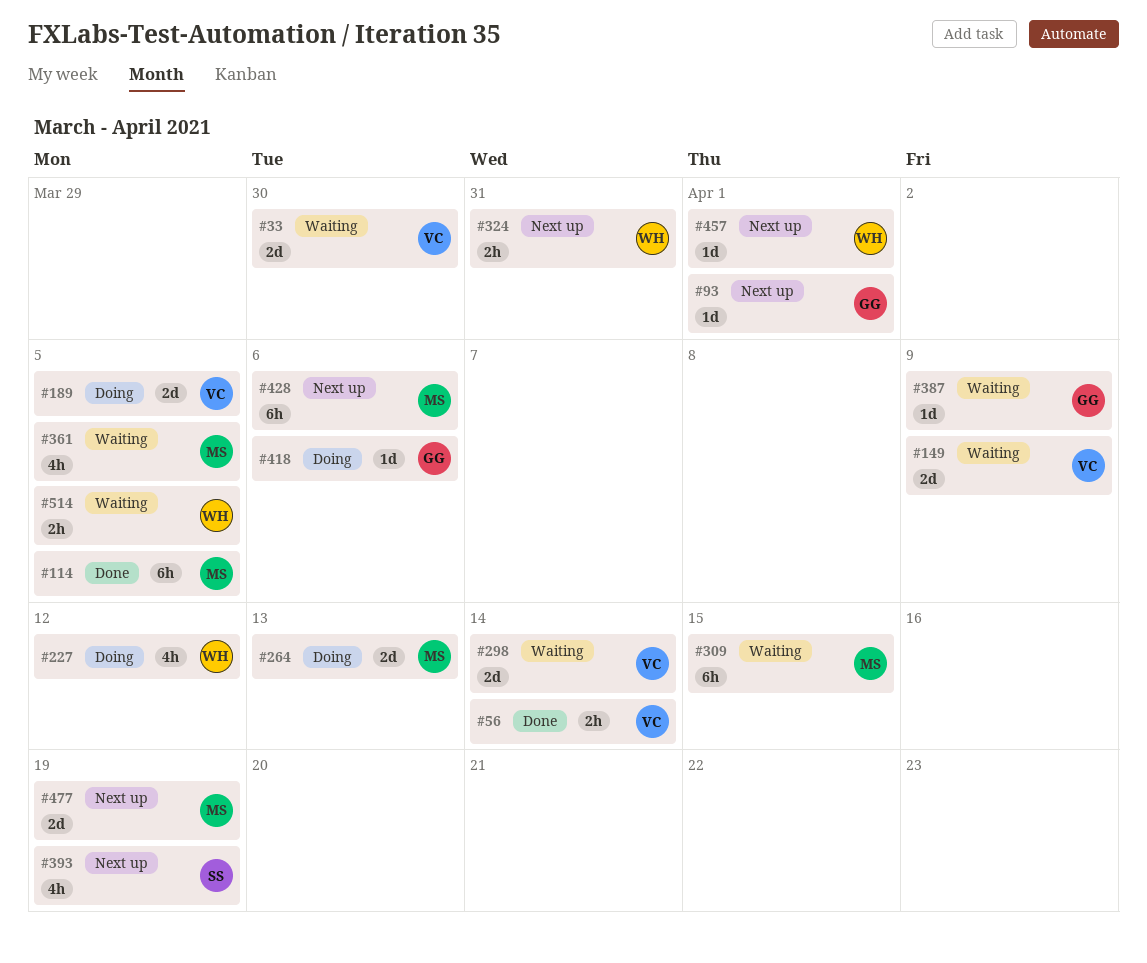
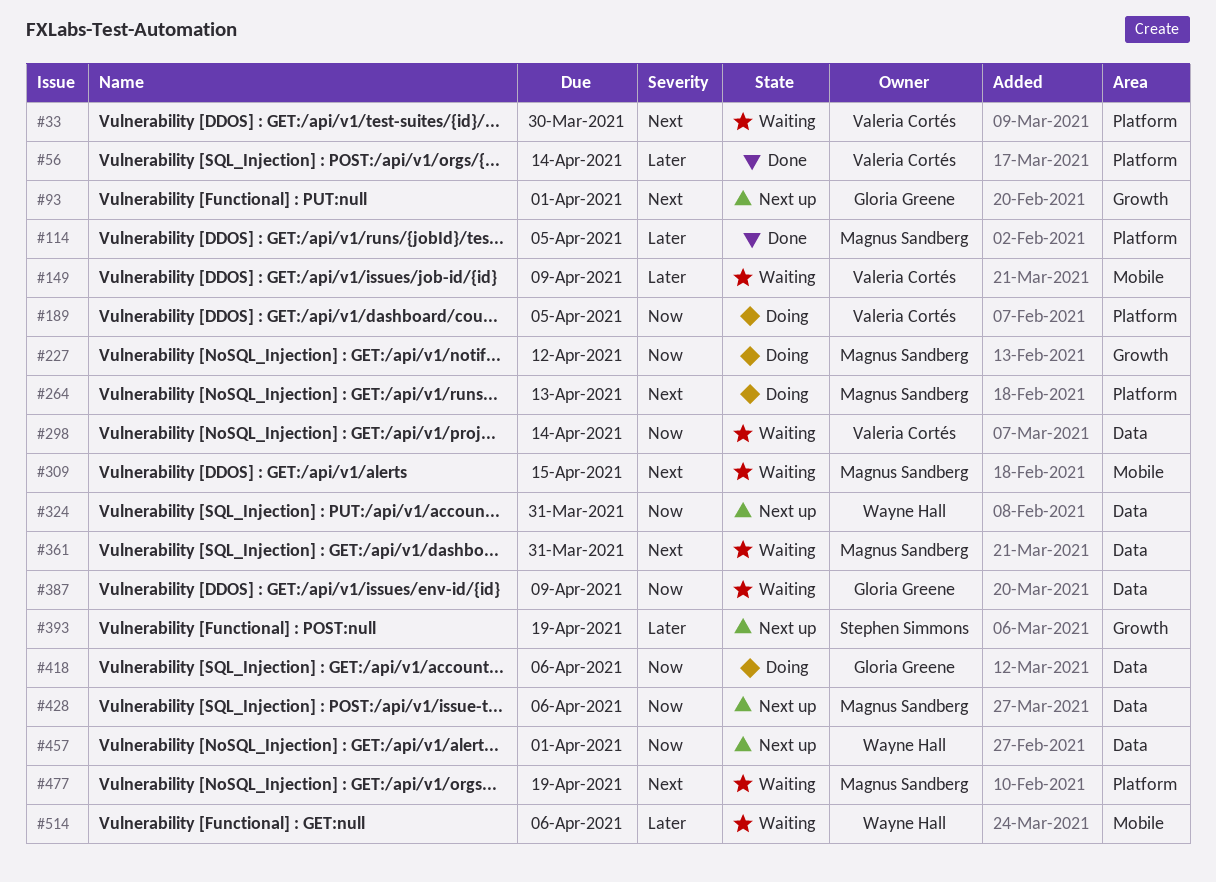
#227, owner: Wayne Hall -> Magnus Sandberg
#361, due: Apr 5 -> Mar 31
#477, status: Next up -> Waiting
#514, due: Apr 5 -> Apr 6

